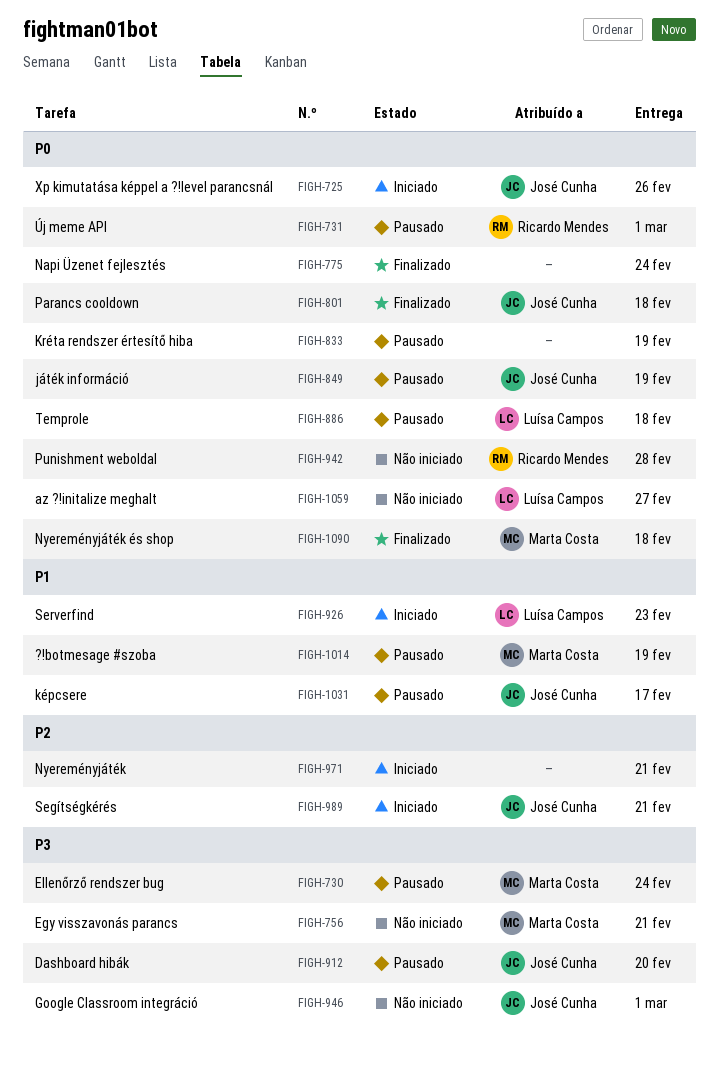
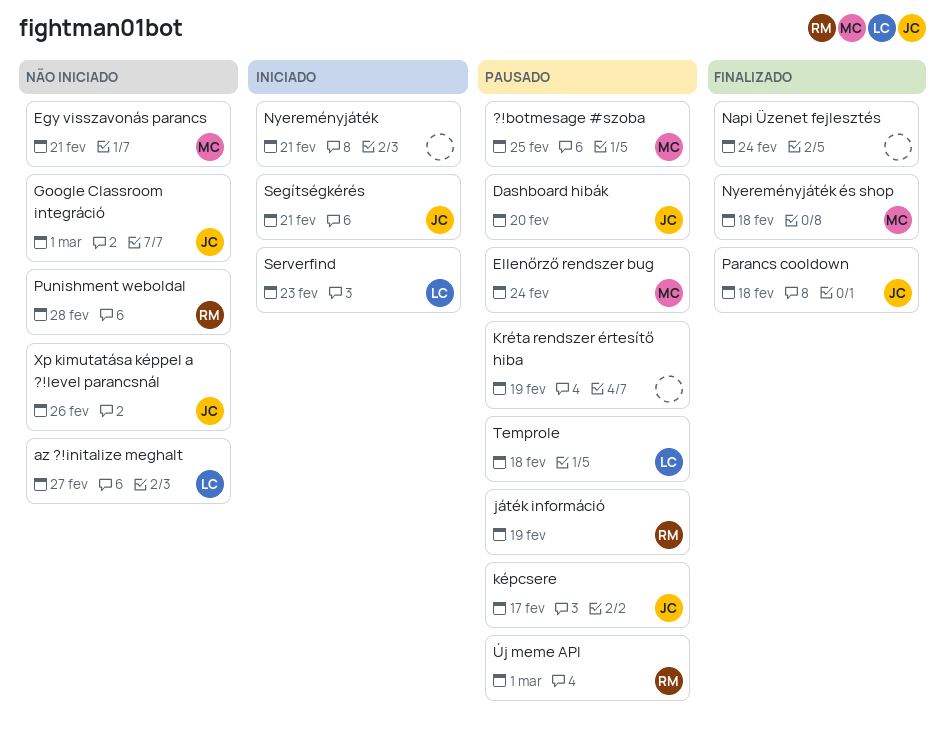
?!botmesage #szoba, due: Feb 19 -> Feb 25
játék információ, owner: José Cunha -> Ricardo Mendes
Xp kimutatása képpel a ?!level parancsnál, status: Iniciado -> Não iniciado

